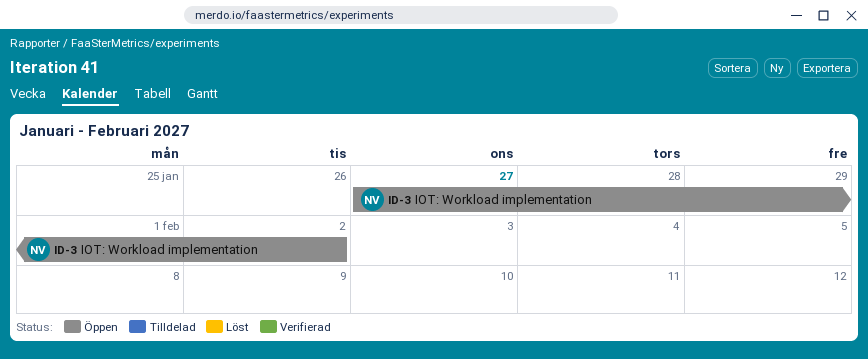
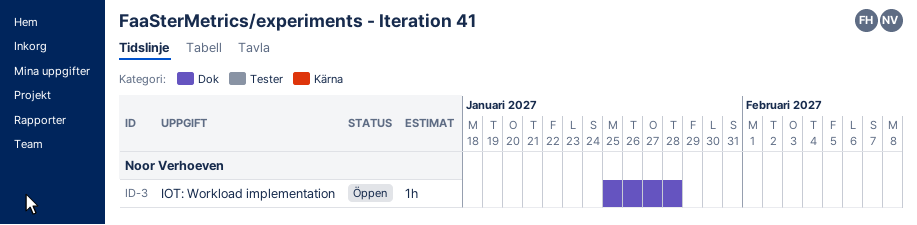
ID-3, start: Jan 27 -> Jan 25
ID-3, due: Feb 2 -> Jan 28

